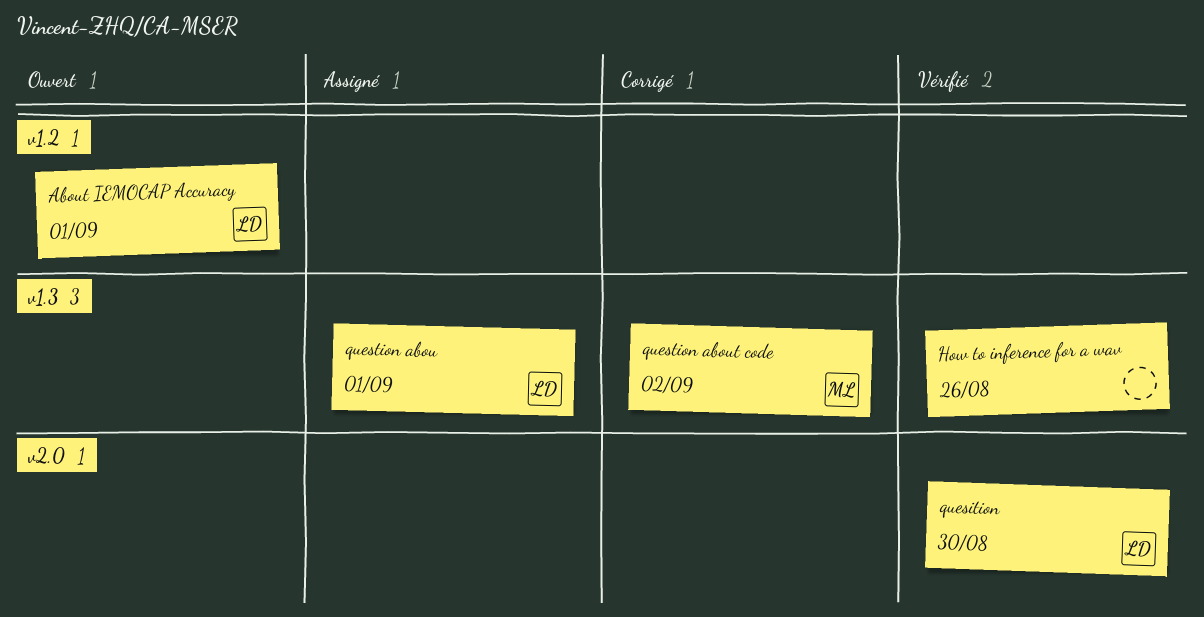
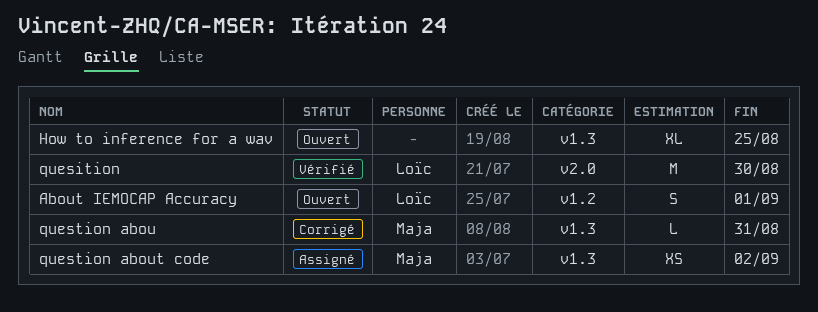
How to inference for a wav, status: Vérifié -> Ouvert
How to inference for a wav, due: Aug 26 -> Aug 25
question abou, status: Assigné -> Corrigé
question abou, owner: Loïc -> Maja
question abou, due: Sep 1 -> Aug 31
question about code, status: Corrigé -> Assigné

